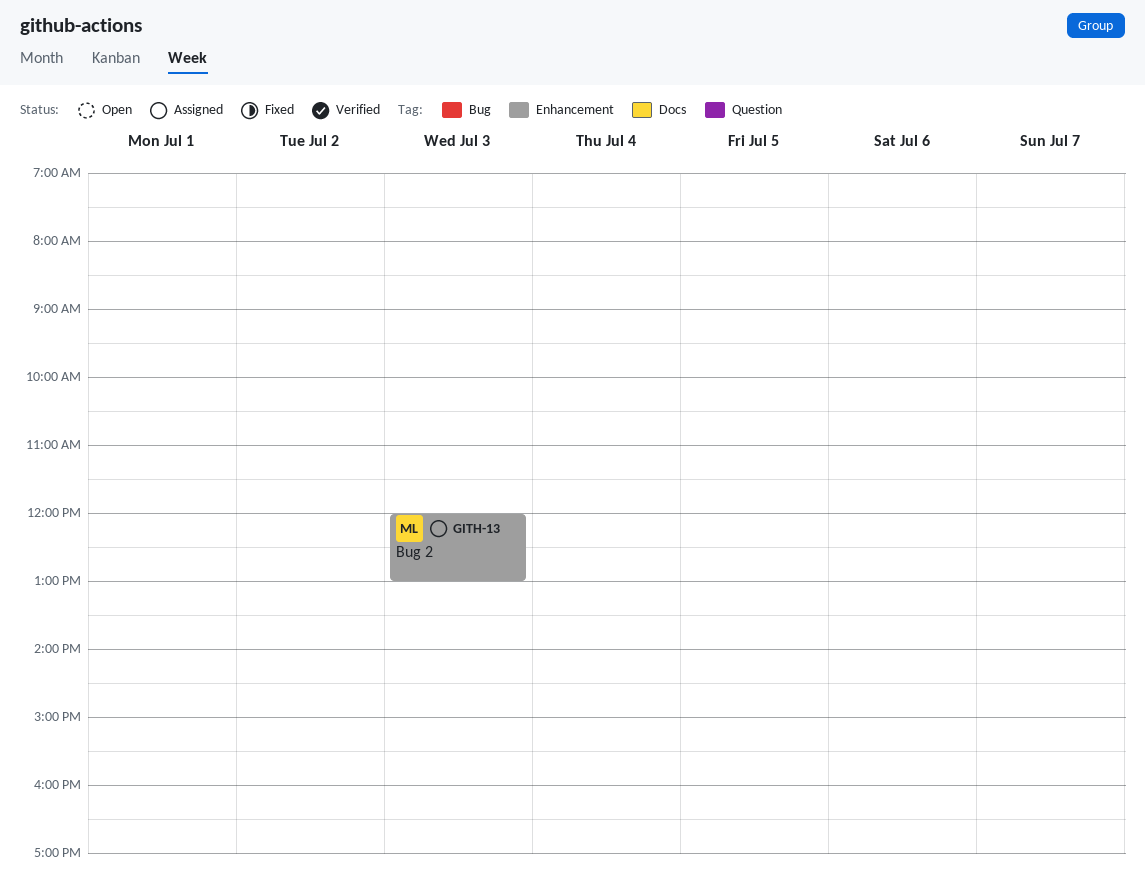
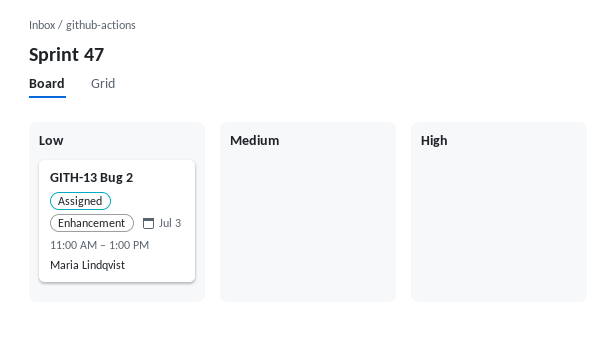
GITH-13, begins: 12:00 -> 11:00

